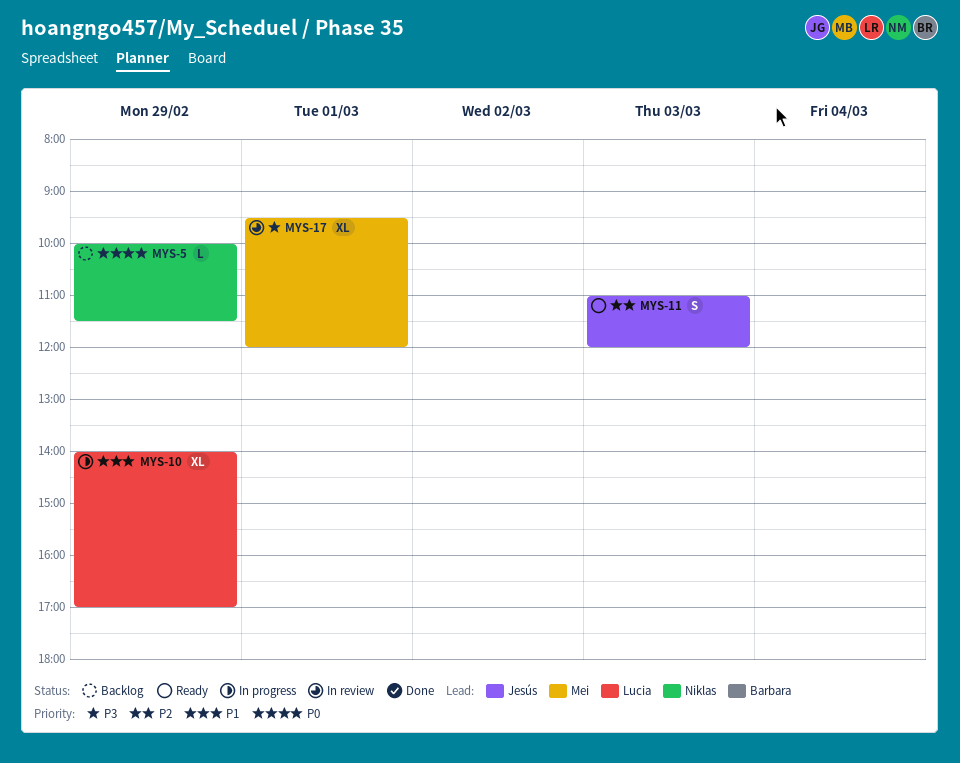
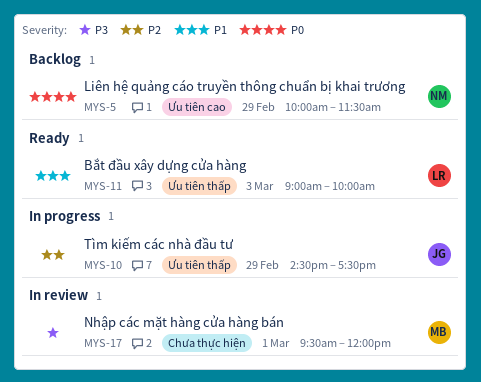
MYS-10, owner: Lucia -> Jesús
MYS-10, priority: P1 -> P2
MYS-10, begins: 14:00 -> 14:30
MYS-10, ends: 17:00 -> 17:30
MYS-11, owner: Jesús -> Lucia
MYS-11, priority: P2 -> P1
MYS-11, begins: 11:00 -> 09:00
MYS-11, ends: 12:00 -> 10:00

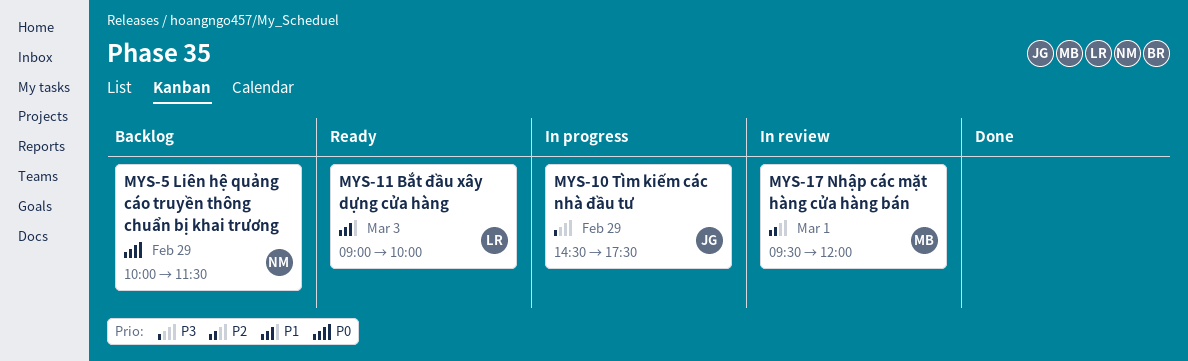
MYS-10, priority: P2 -> P3
MYS-17, priority: P3 -> P2

